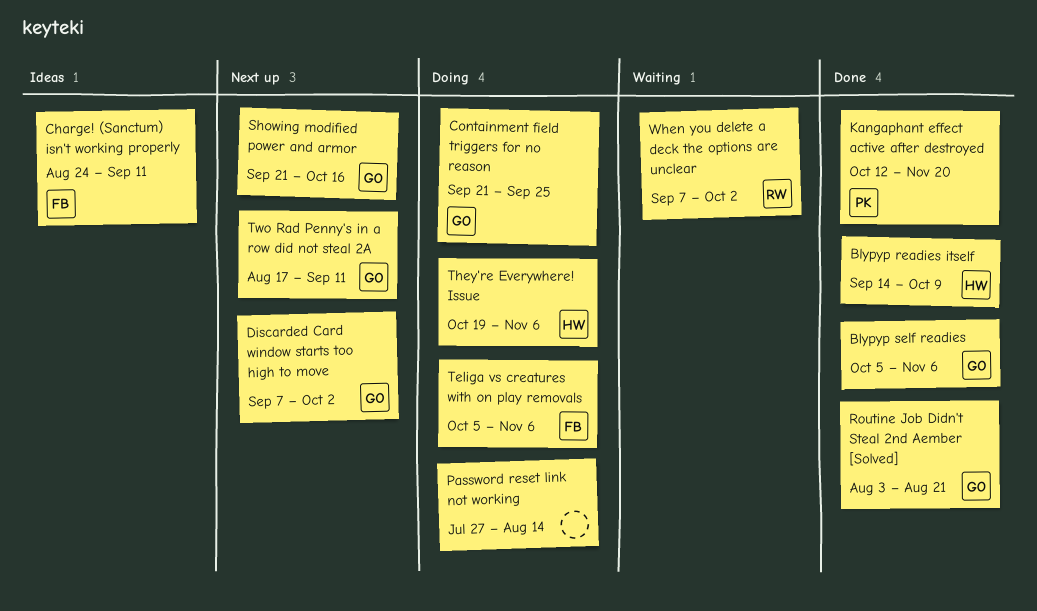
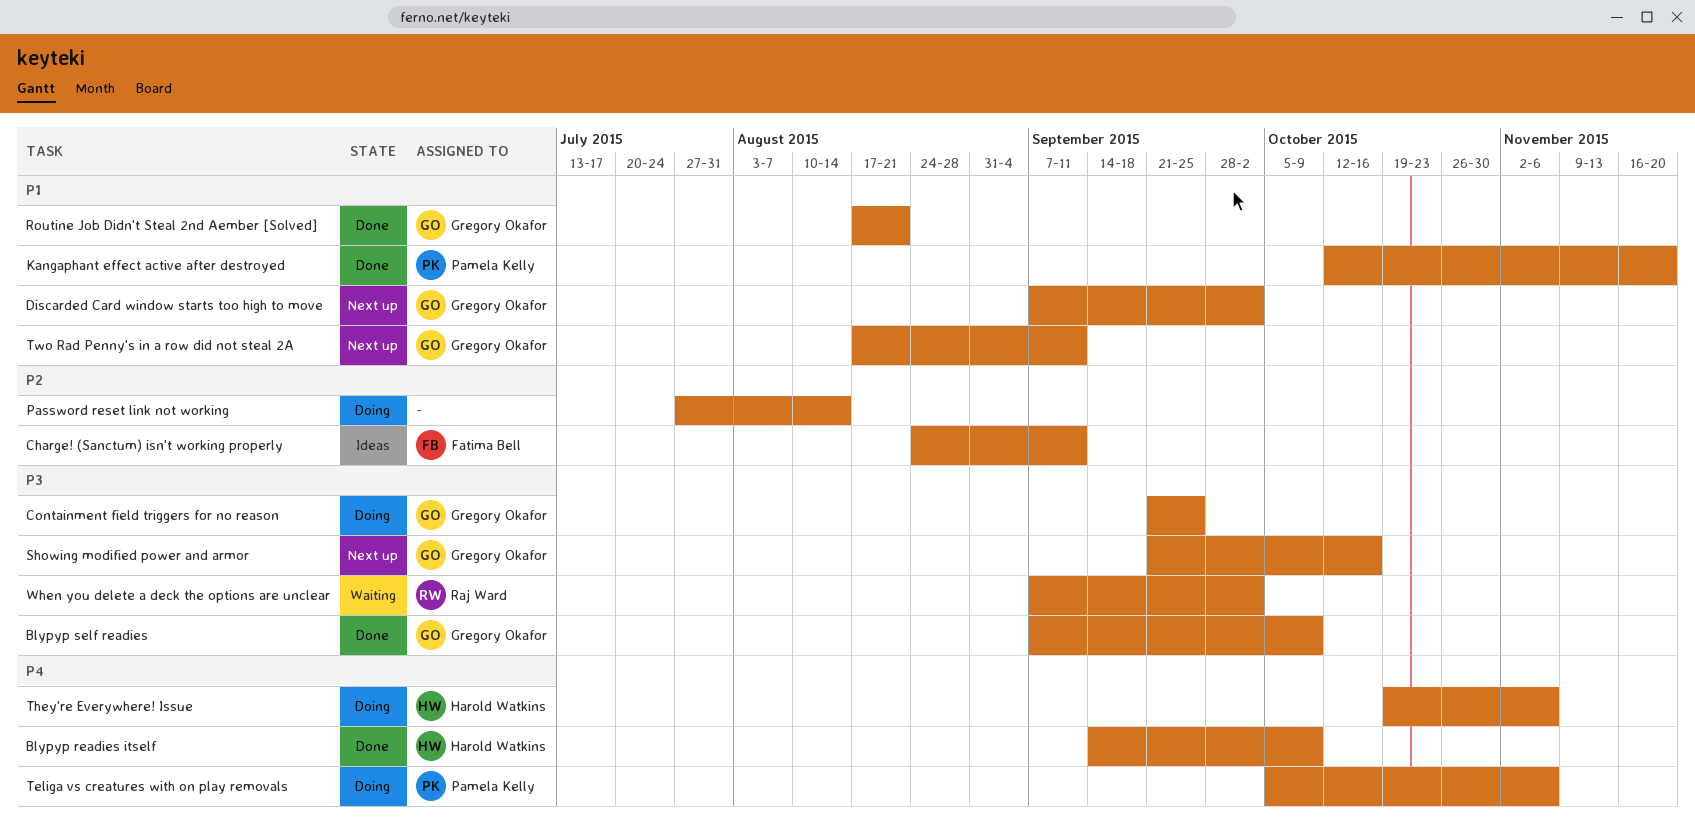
Blypyp self readies, start: Oct 5 -> Sep 7
Blypyp self readies, due: Nov 6 -> Oct 9
Routine Job Didn't Steal 2nd Aember [Solved], start: Aug 3 -> Aug 17
Teliga vs creatures with on play removals, owner: Fatima Bell -> Pamela Kelly

